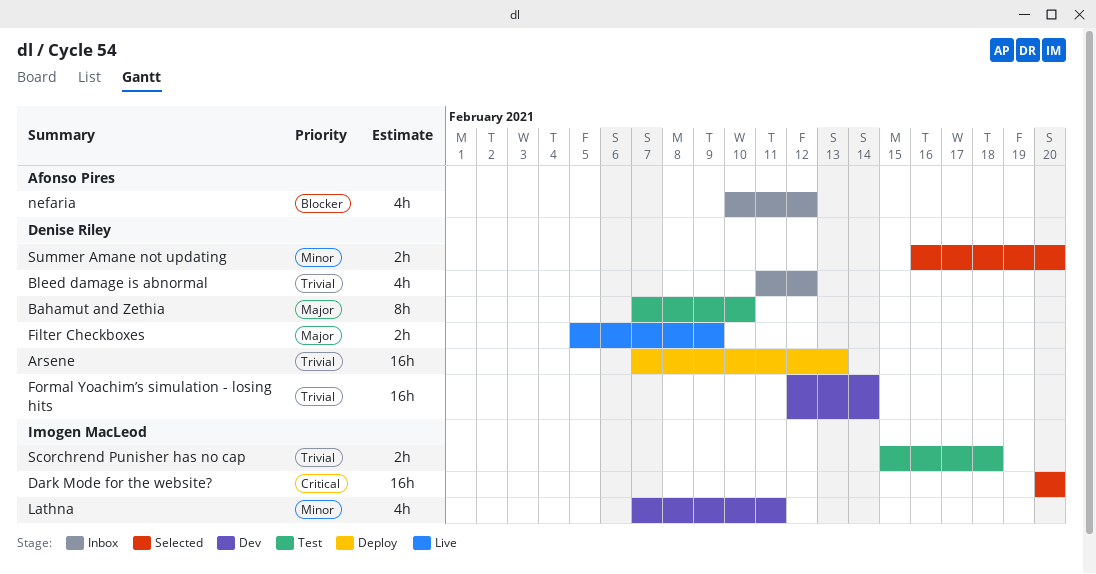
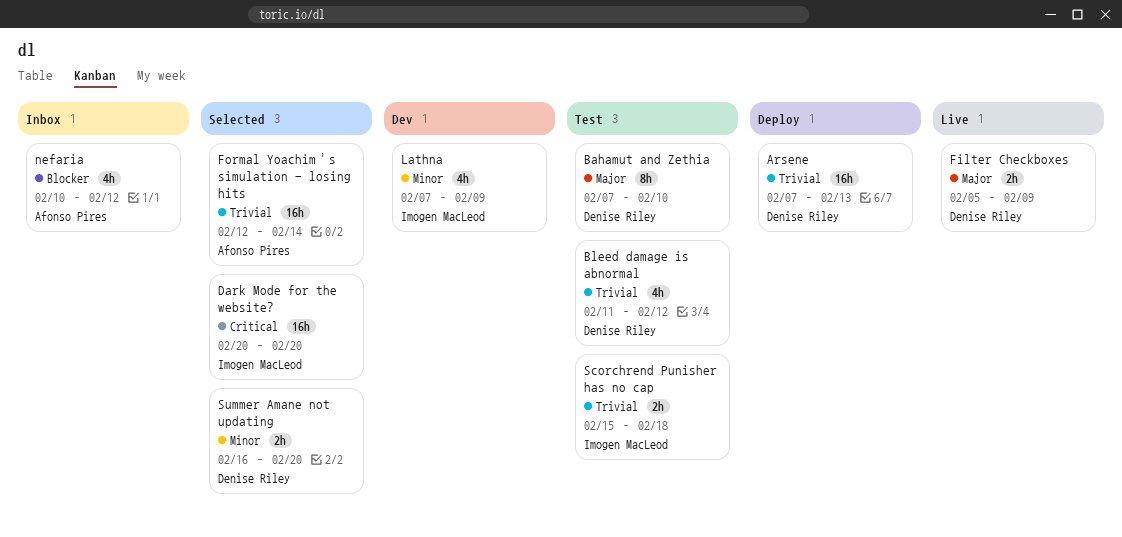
Bleed damage is abnormal, status: Inbox -> Test
Formal Yoachim’s simulation - losing hits, status: Dev -> Selected
Formal Yoachim’s simulation - losing hits, owner: Denise Riley -> Afonso Pires
Lathna, due: Feb 11 -> Feb 9

